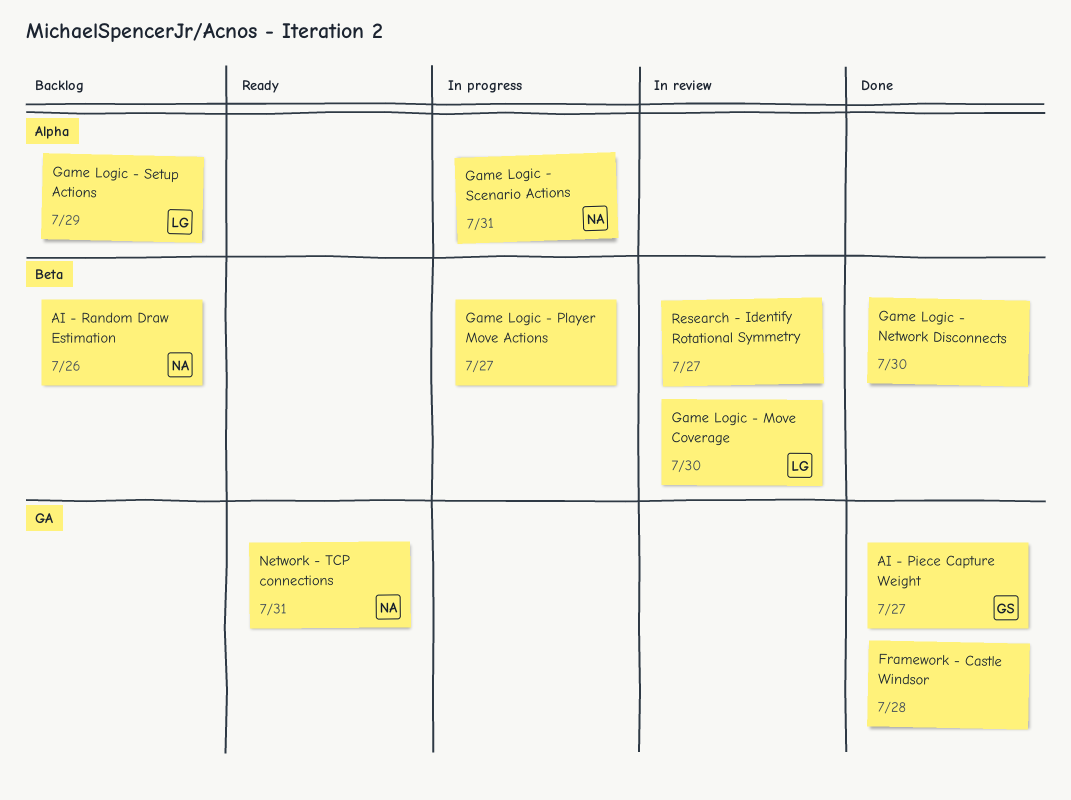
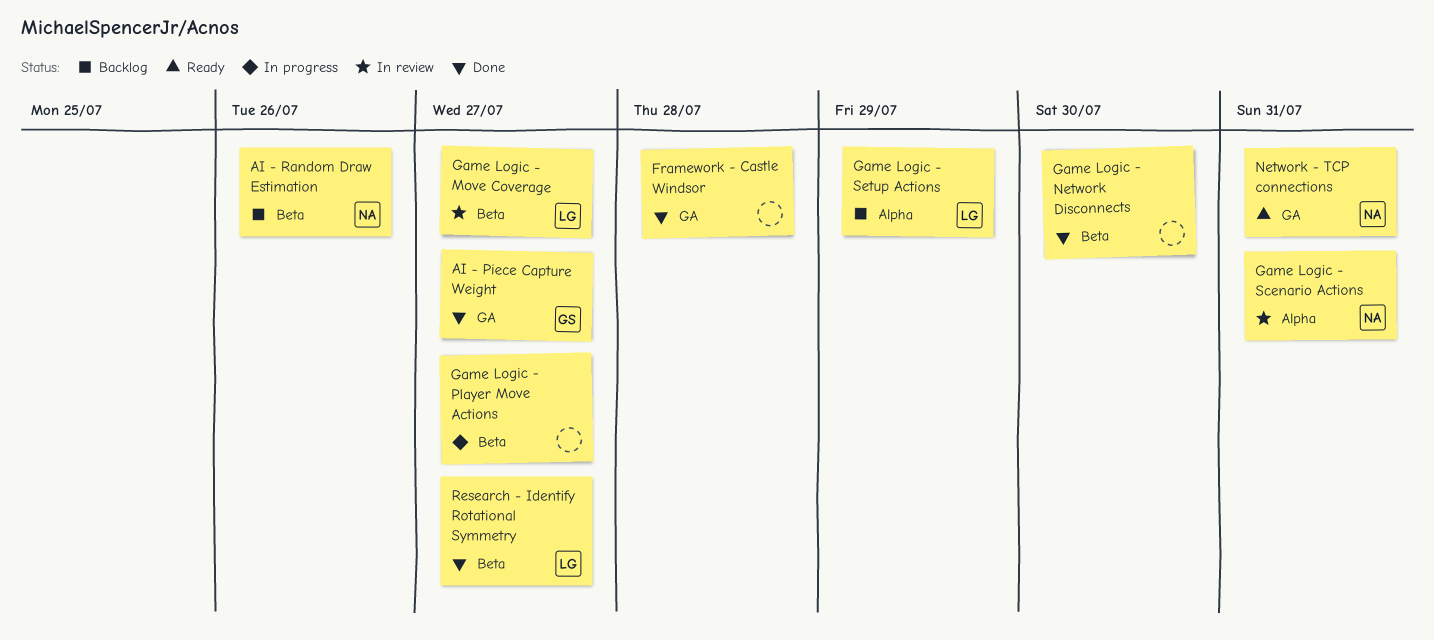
Game Logic - Move Coverage, due: Jul 30 -> Jul 27
Game Logic - Scenario Actions, status: In progress -> In review
Research - Identify Rotational Symmetry, status: In review -> Done
Research - Identify Rotational Symmetry, owner: none -> LG

